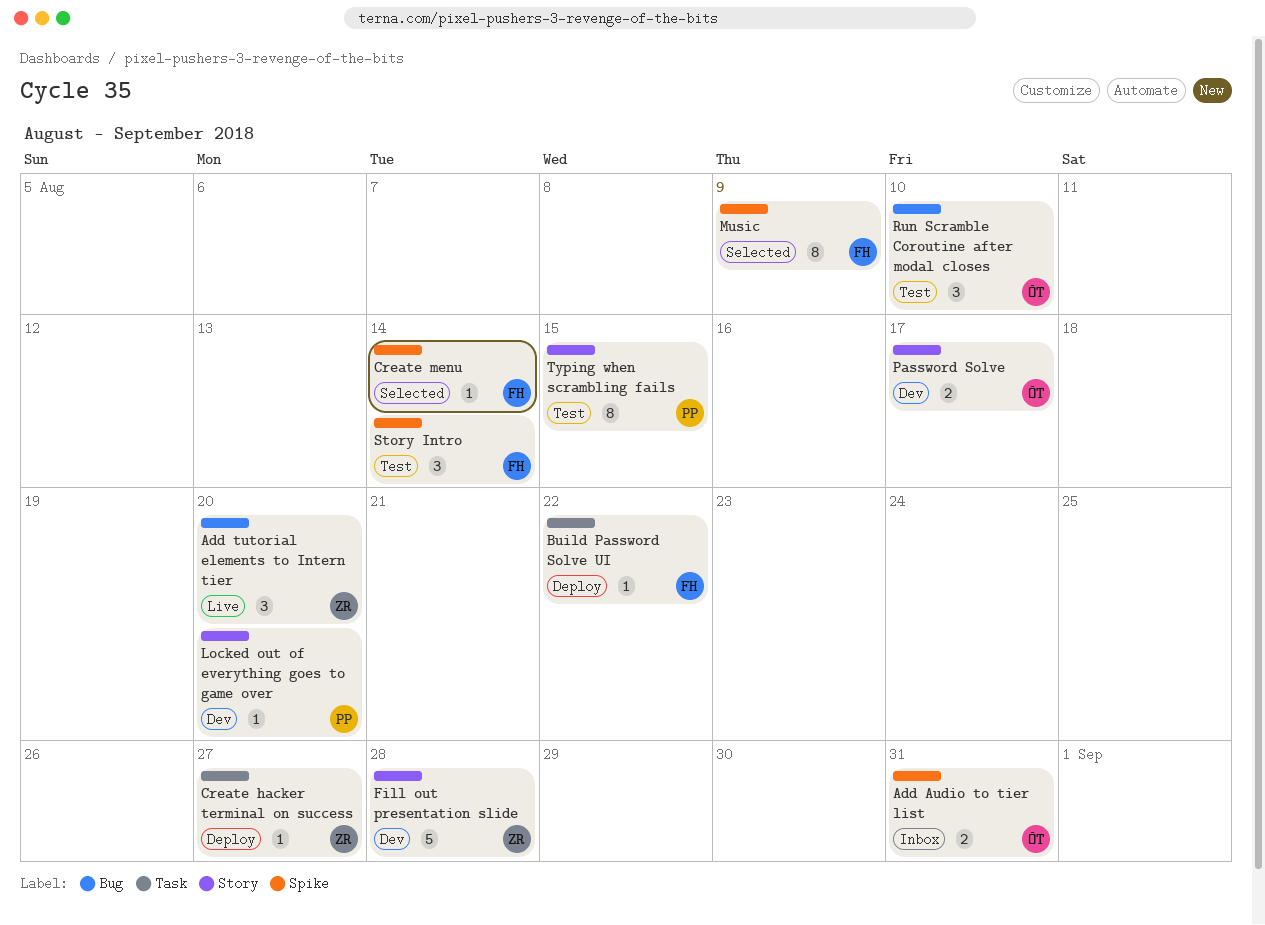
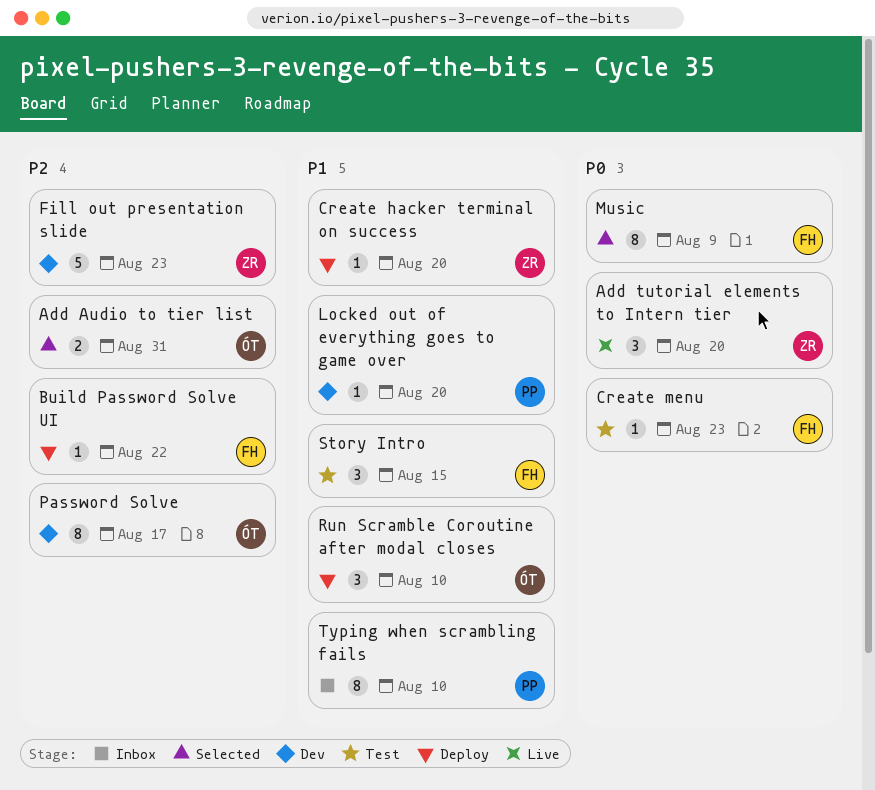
Add Audio to tier list, status: Inbox -> Selected
Create hacker terminal on success, due: Aug 27 -> Aug 20
Create menu, status: Selected -> Test
Create menu, due: Aug 14 -> Aug 23
Fill out presentation slide, due: Aug 28 -> Aug 23
Password Solve, estimate: 2 -> 8
Run Scramble Coroutine after modal closes, status: Test -> Deploy
Story Intro, due: Aug 14 -> Aug 15
Typing when scrambling fails, status: Test -> Inbox
Typing when scrambling fails, due: Aug 15 -> Aug 10

